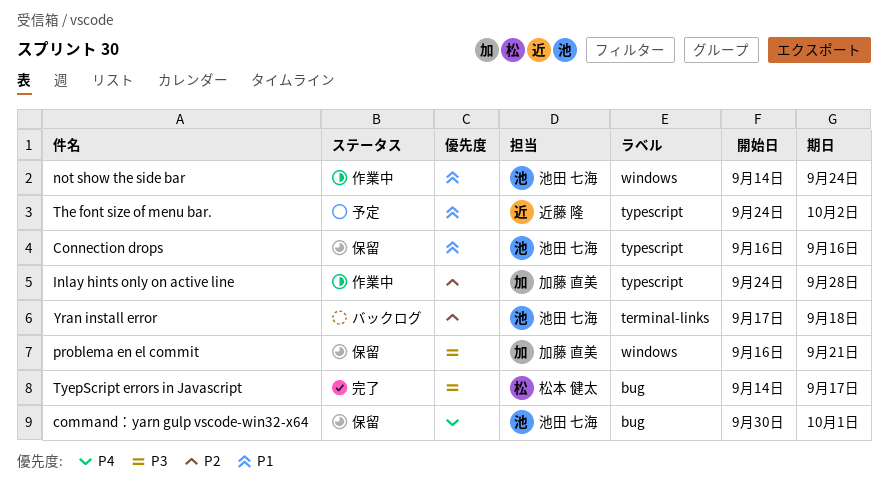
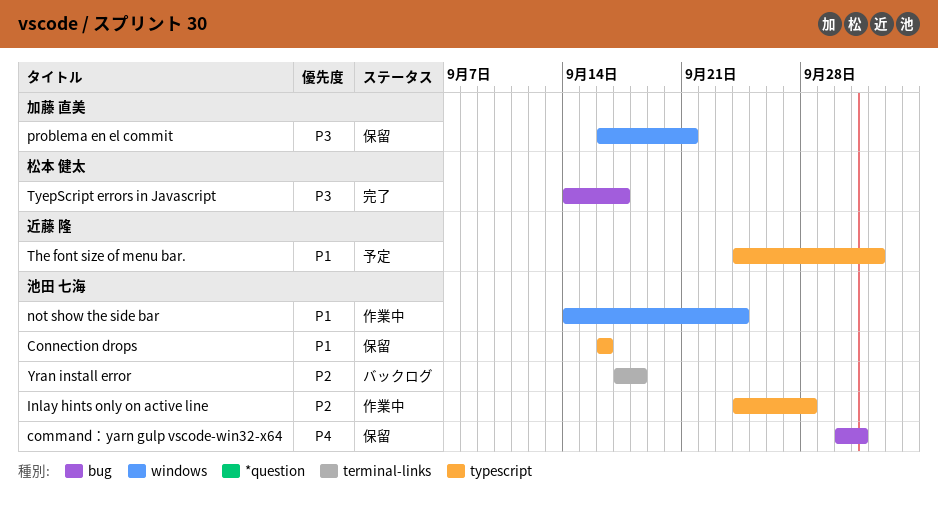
Inlay hints only on active line, owner: 加藤 直美 -> 池田 七海

